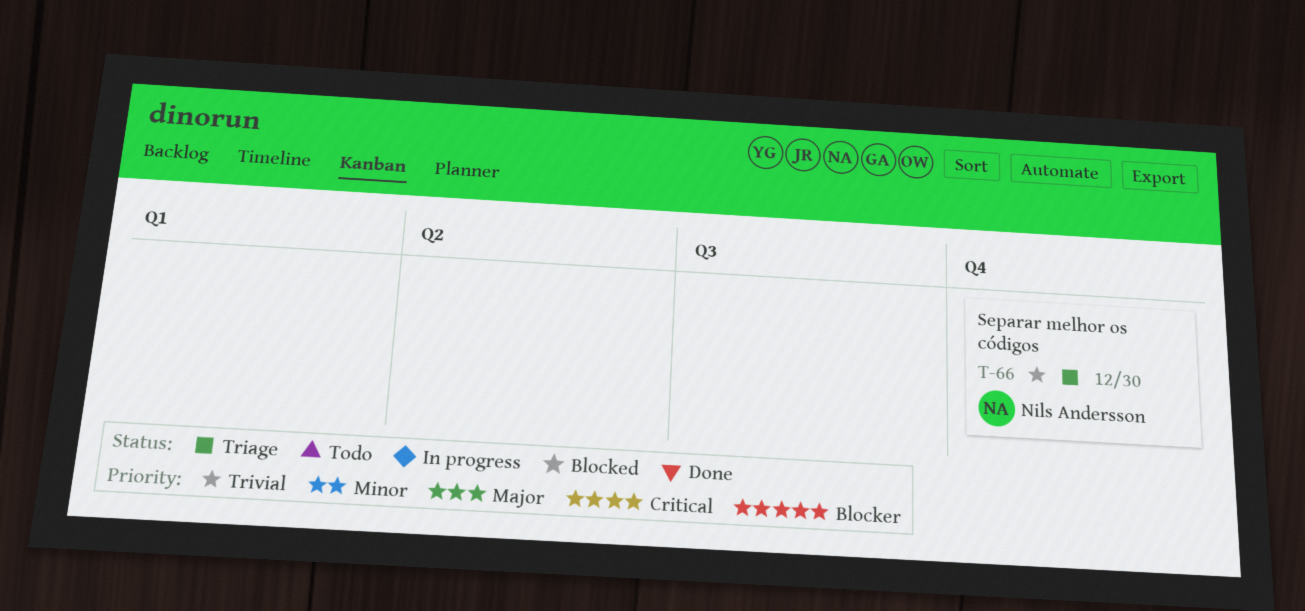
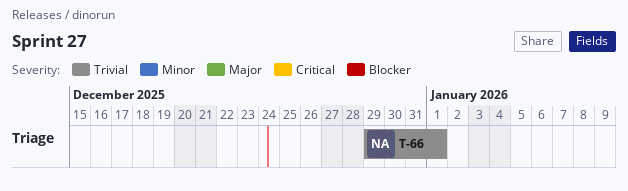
T-66, due: Dec 30 -> Jan 1

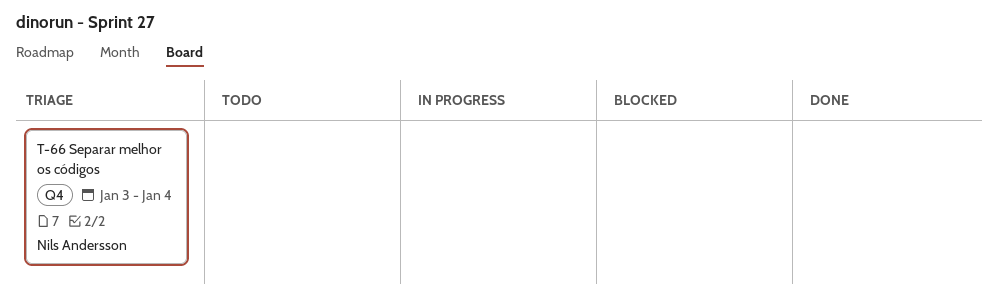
T-66, start: Dec 29 -> Jan 3
T-66, due: Jan 1 -> Jan 4

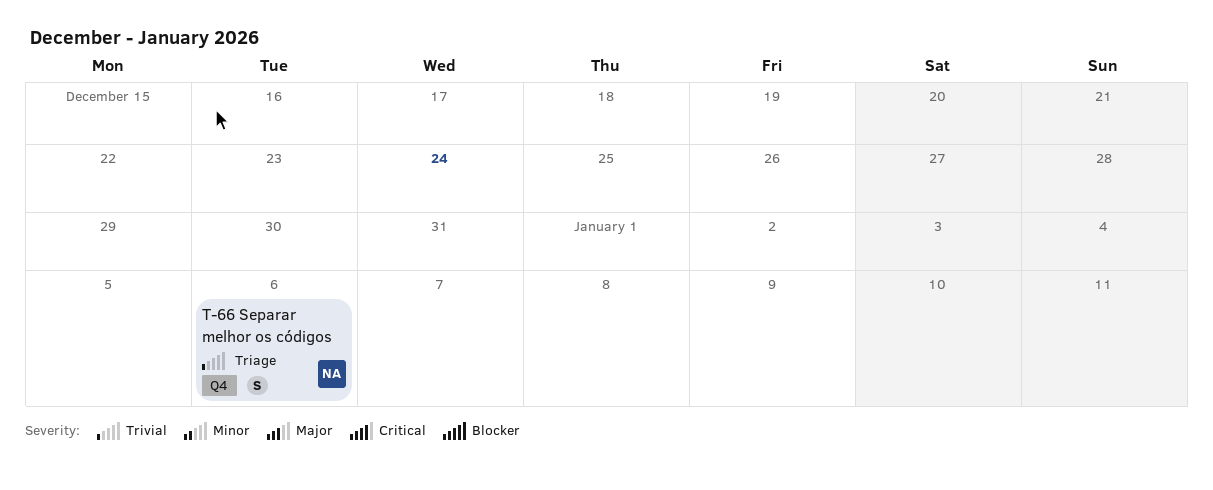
T-66, due: Jan 4 -> Jan 6

